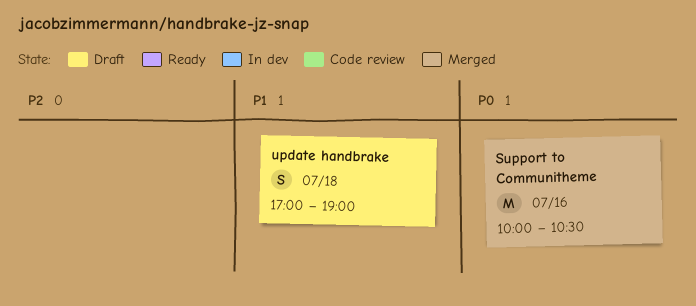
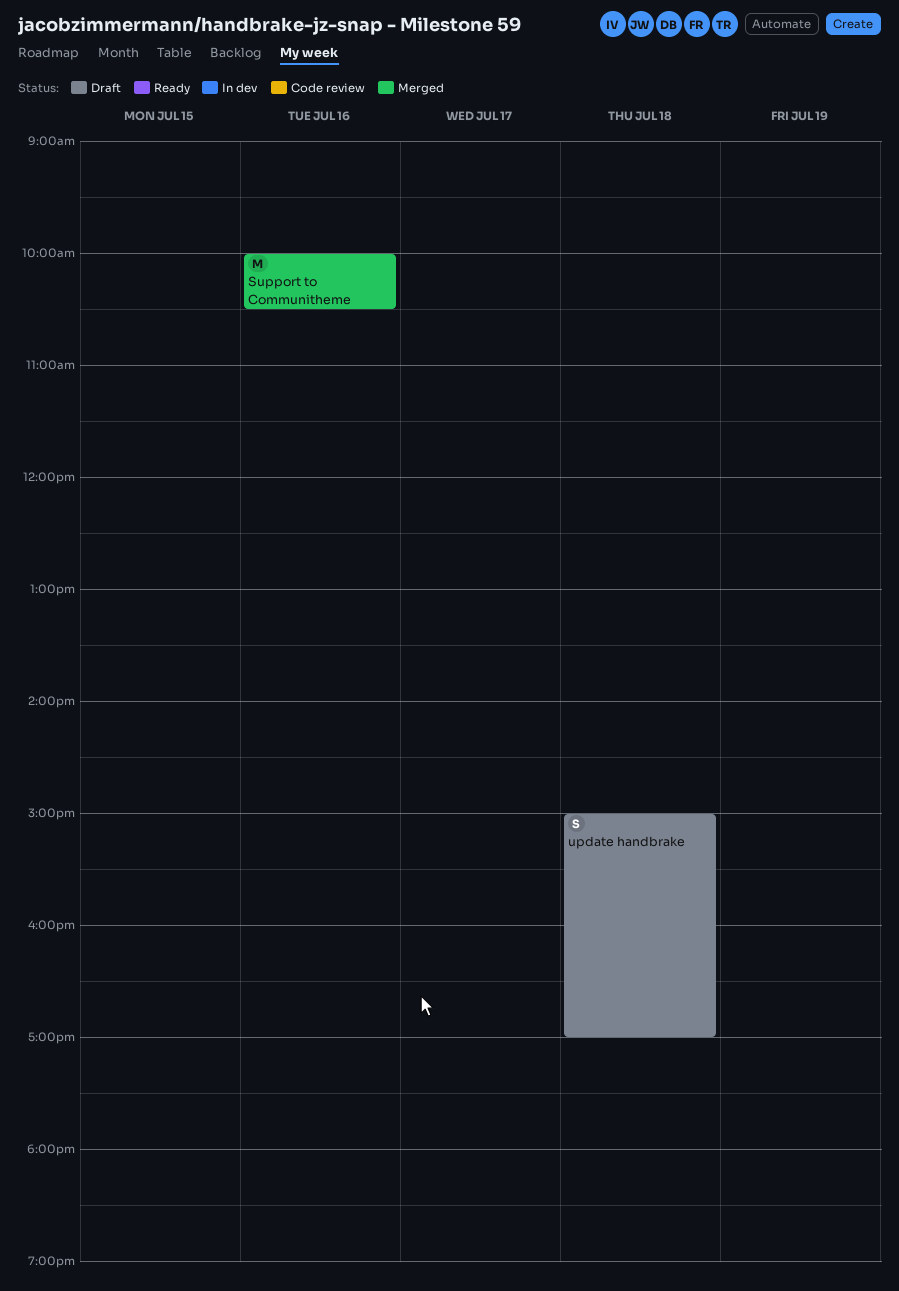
update handbrake, begins: 17:00 -> 15:00
update handbrake, ends: 19:00 -> 17:00

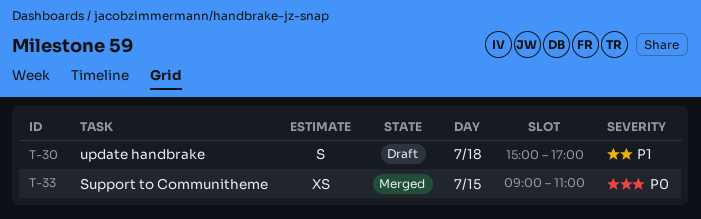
Support to Communitheme, estimate: M -> XS
Support to Communitheme, day: Jul 16 -> Jul 15
Support to Communitheme, begins: 10:00 -> 09:00
Support to Communitheme, ends: 10:30 -> 11:00

